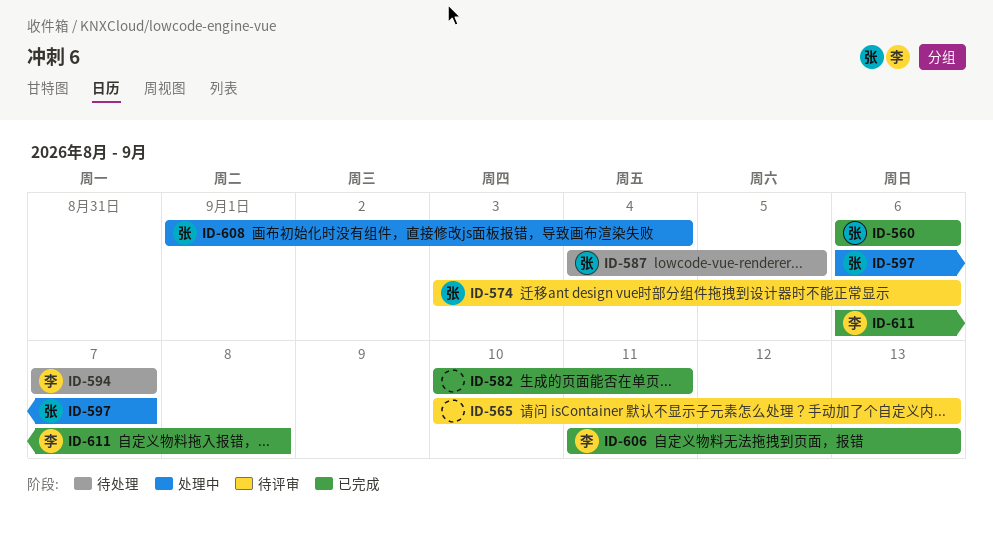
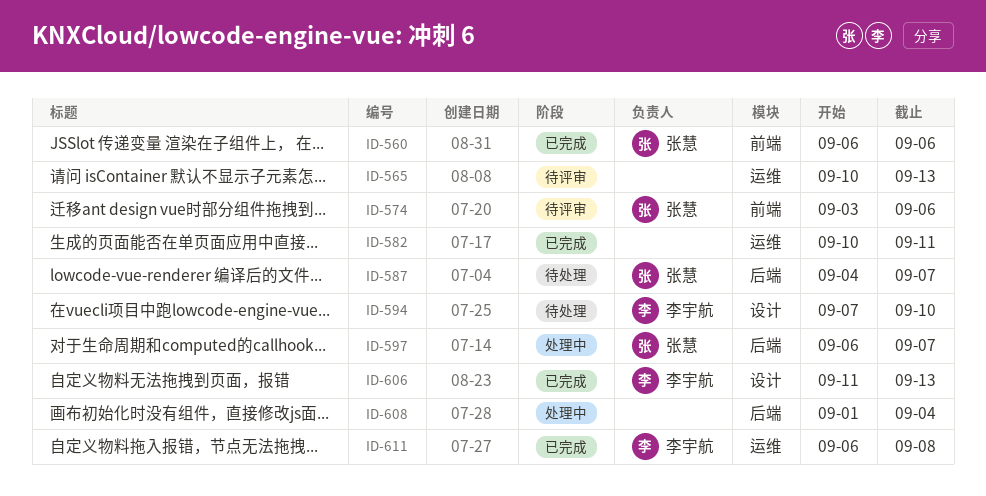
ID-587, due: Sep 5 -> Sep 7
ID-594, due: Sep 7 -> Sep 10
ID-608, owner: 张慧 -> none

